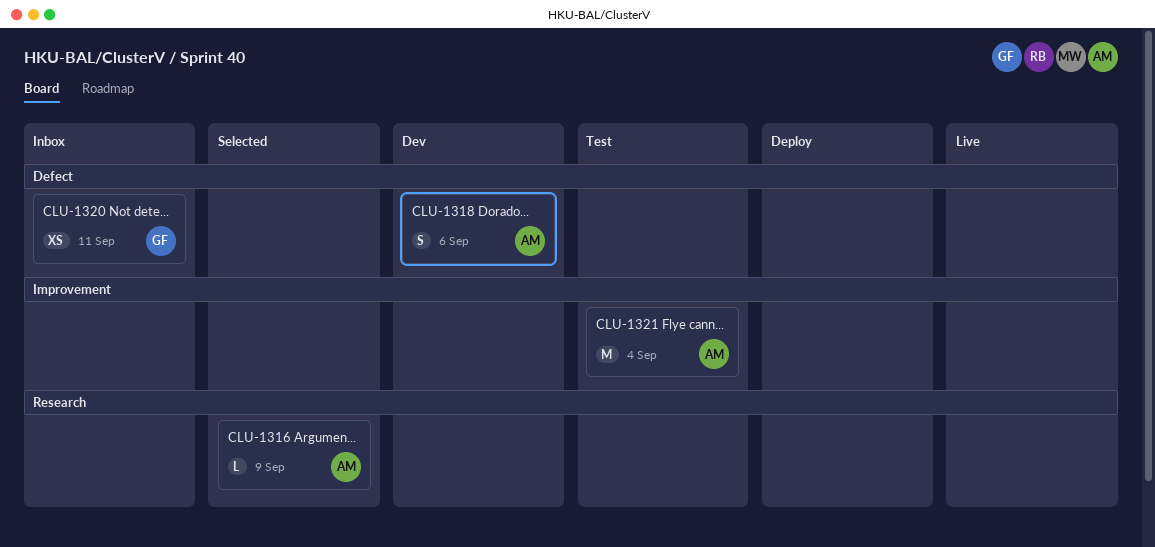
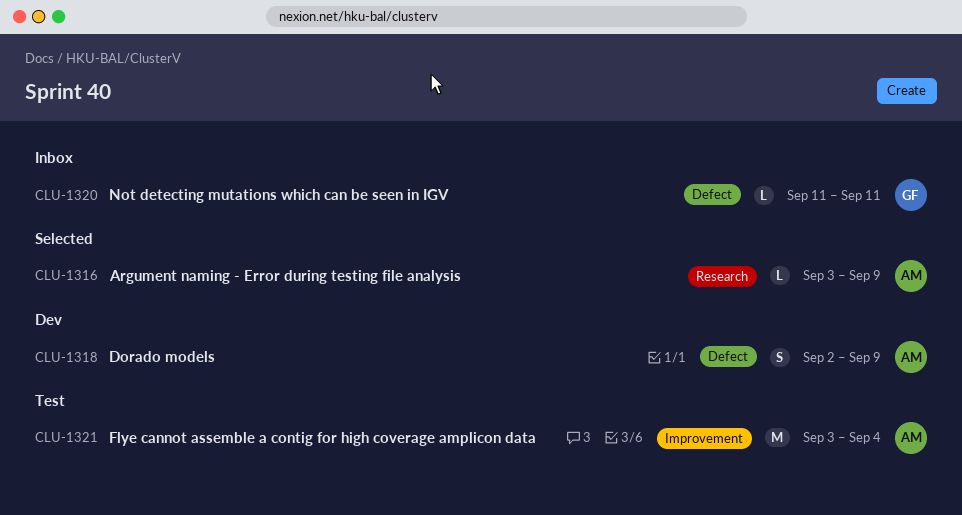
CLU-1318, due: Sep 6 -> Sep 9
CLU-1320, estimate: XS -> L

